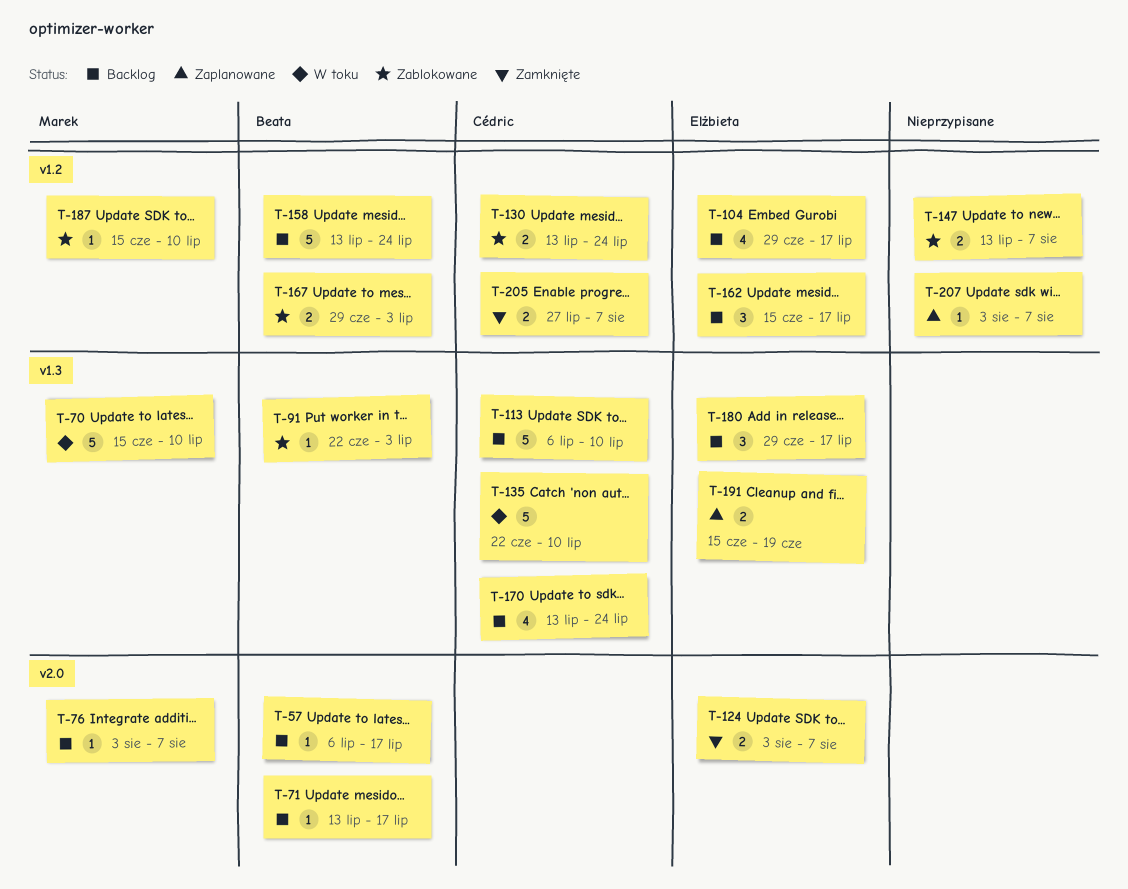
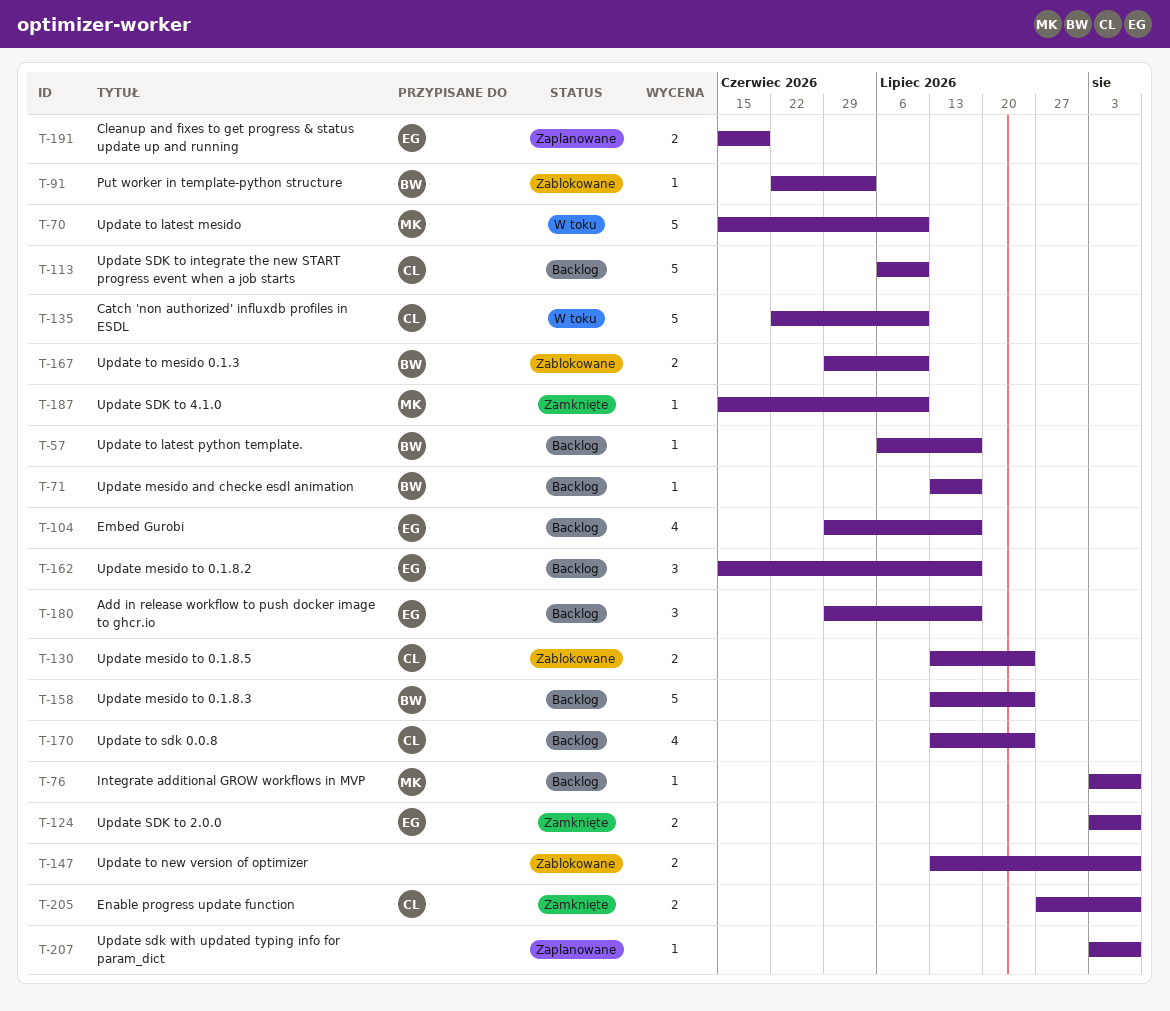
T-167, due: Jul 3 -> Jul 10
T-187, status: Zablokowane -> Zamknięte

